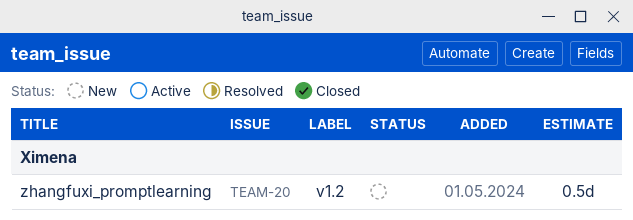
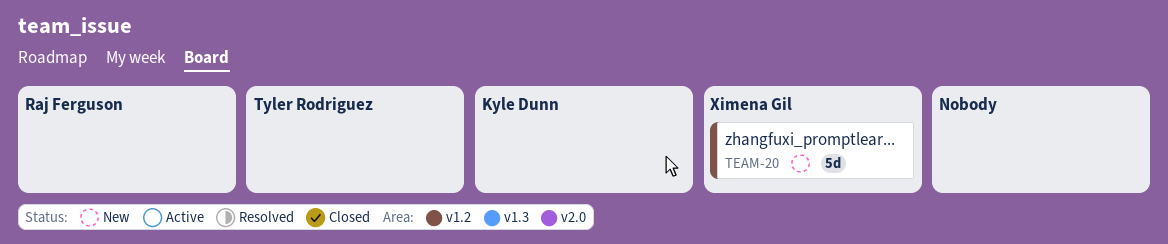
TEAM-20, estimate: 0.5d -> 5d

